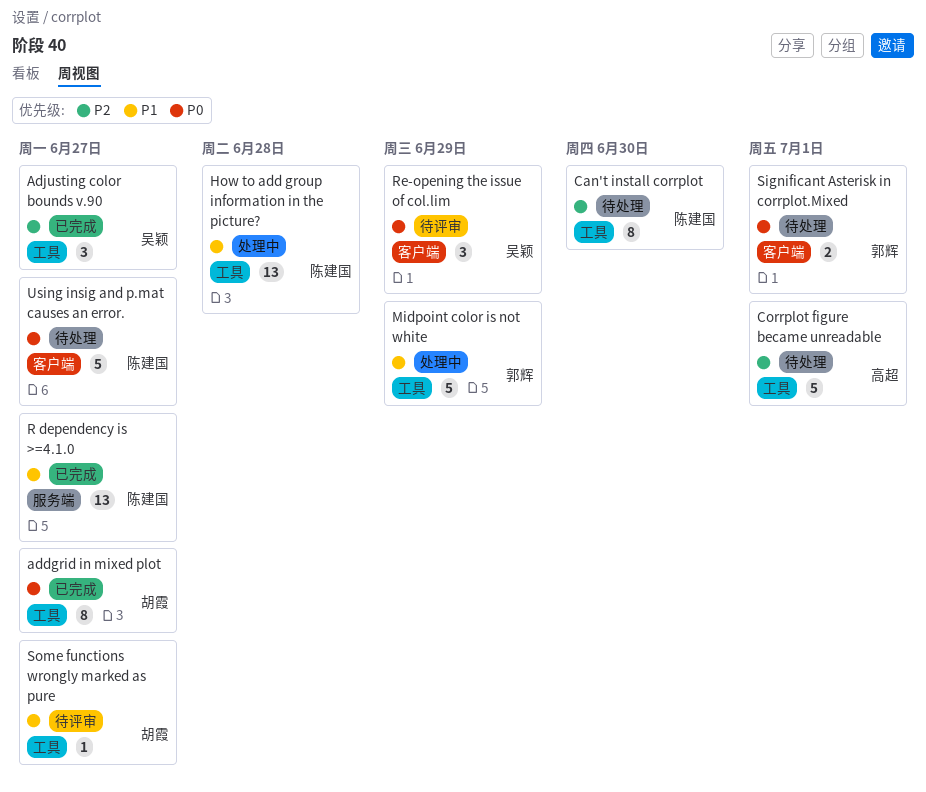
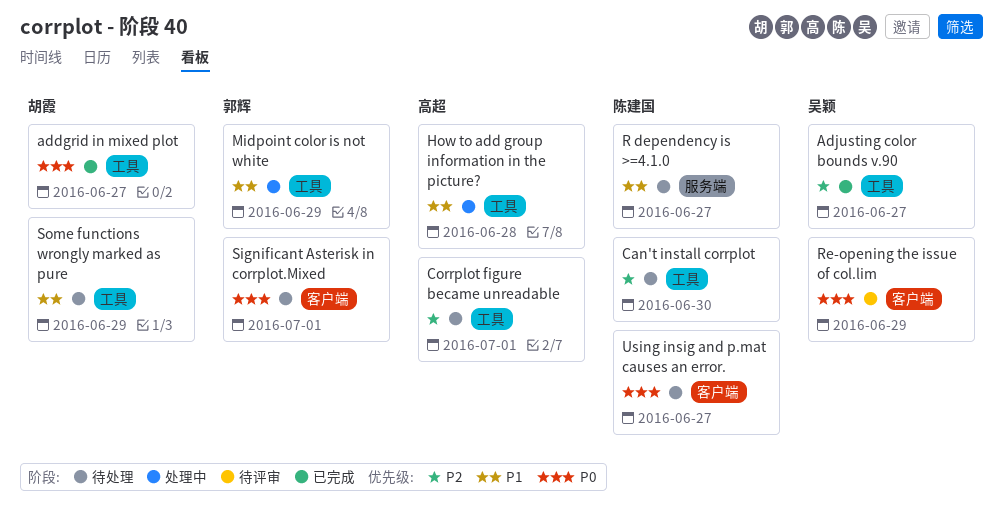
How to add group information in the picture?, owner: 陈建国 -> 高超
R dependency is >=4.1.0, status: 已完成 -> 待处理
Some functions wrongly marked as pure, status: 待评审 -> 待处理
Some functions wrongly marked as pure, due: Jun 27 -> Jun 29

